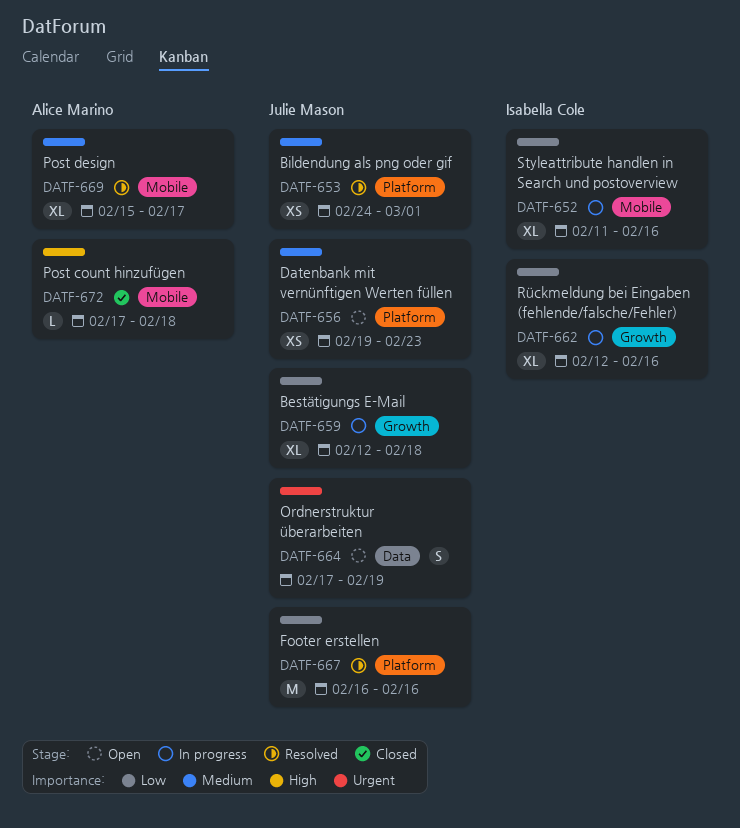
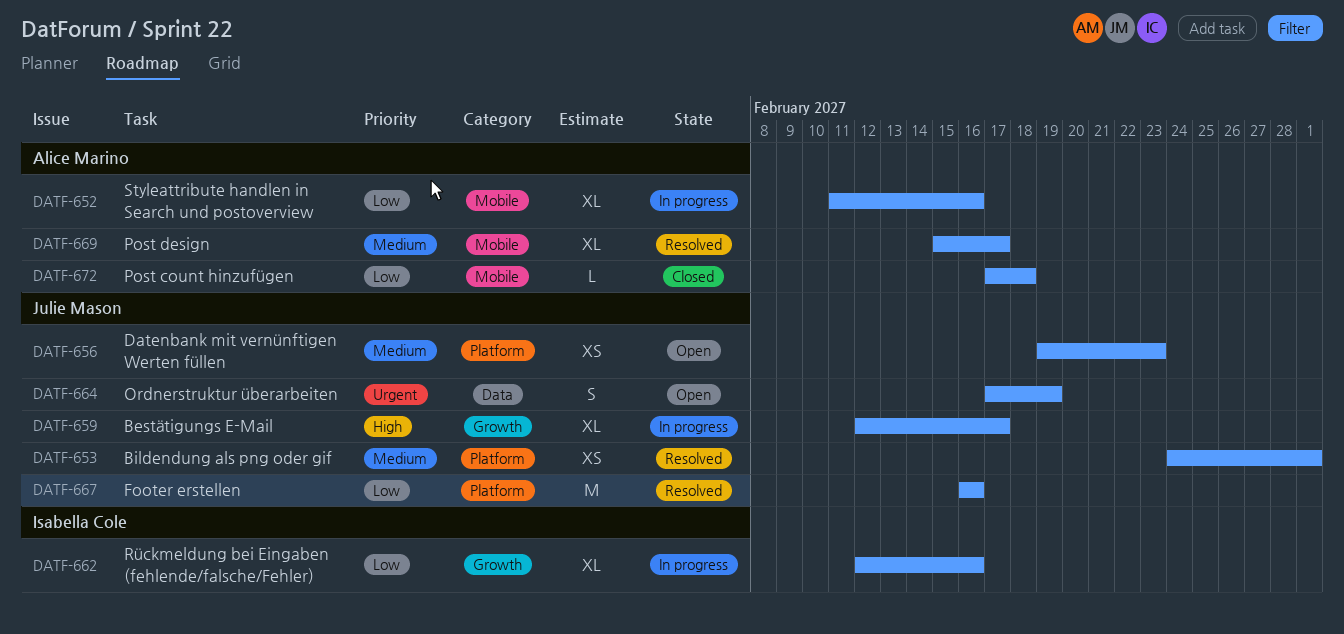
DATF-652, owner: Isabella Cole -> Alice Marino
DATF-659, priority: Low -> High
DATF-659, due: Feb 18 -> Feb 17
DATF-672, priority: High -> Low

